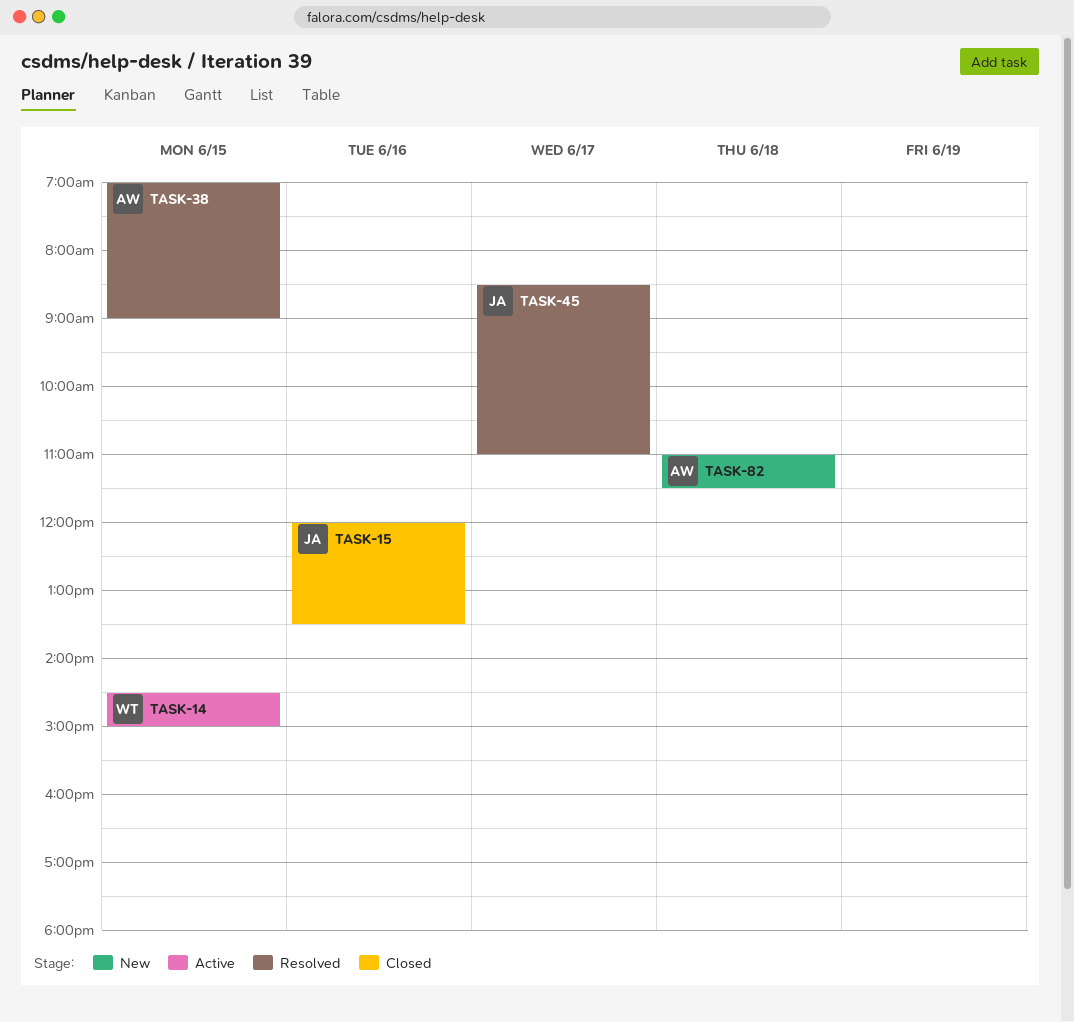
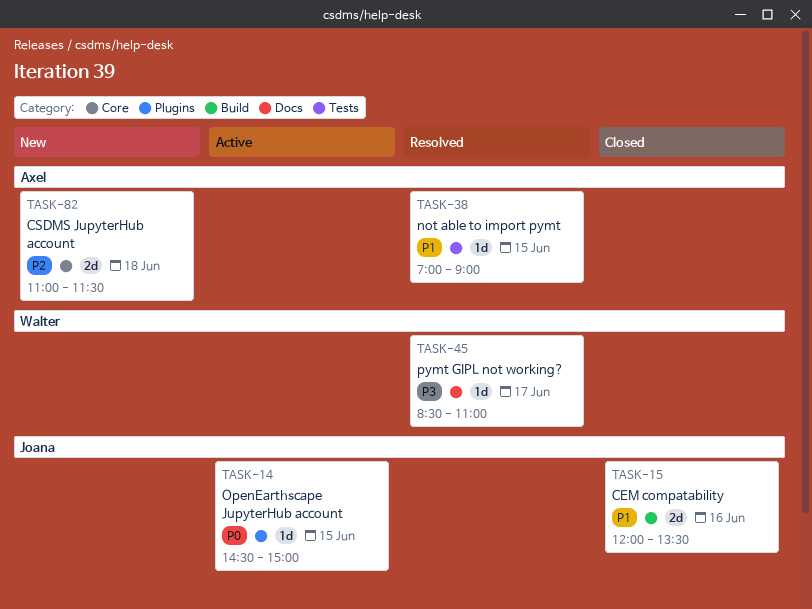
TASK-14, owner: Walter -> Joana
TASK-45, owner: Joana -> Walter

